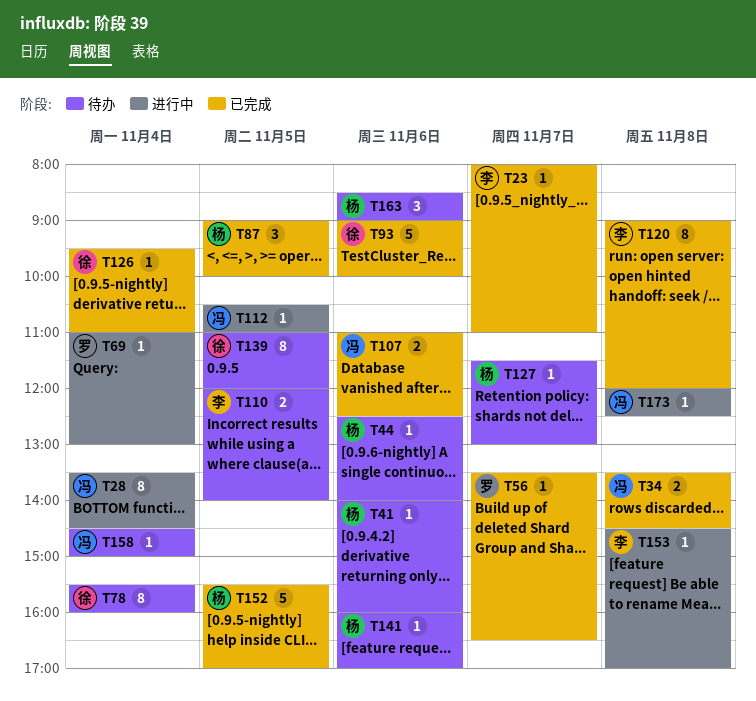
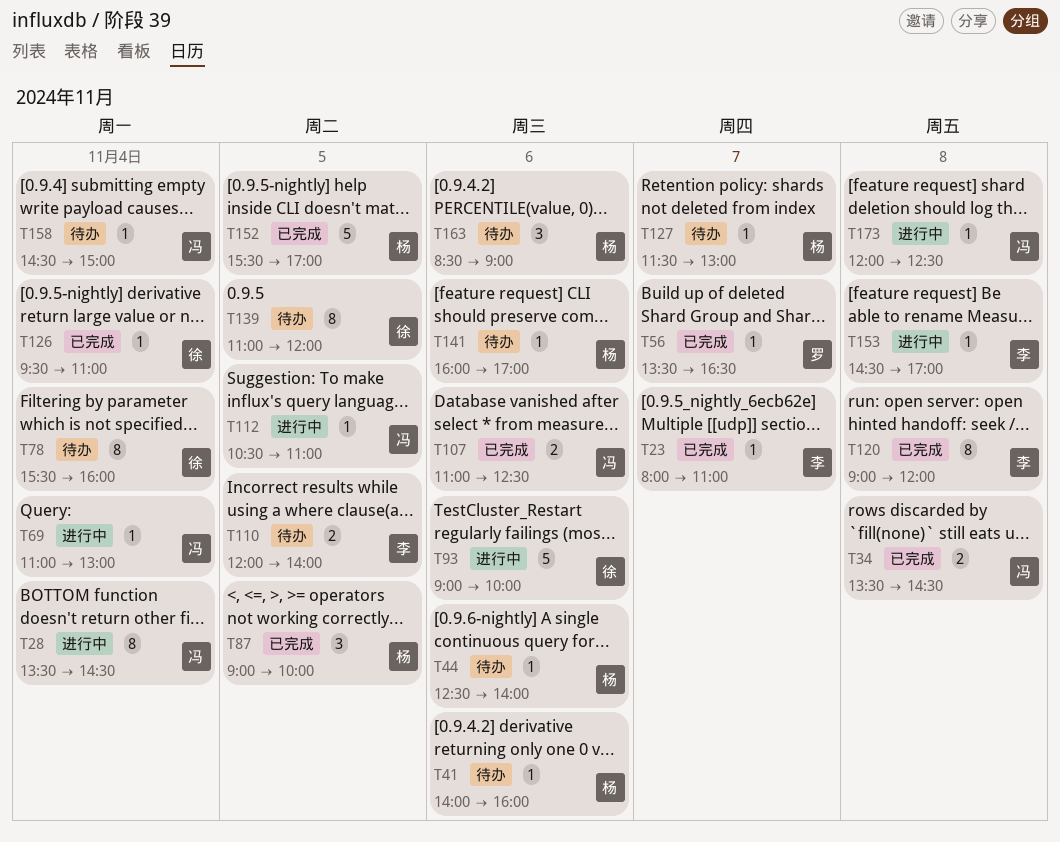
T69, owner: 罗 -> 冯
T93, status: 已完成 -> 进行中

